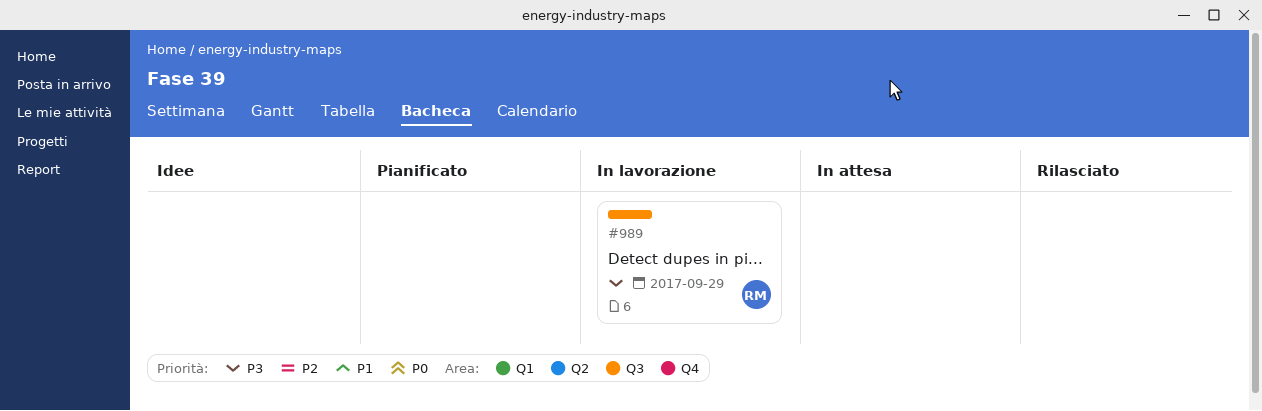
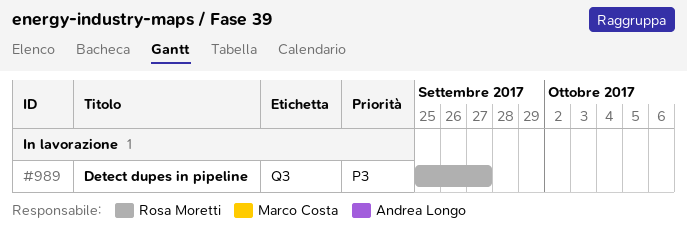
#989, due: Sep 29 -> Sep 27

